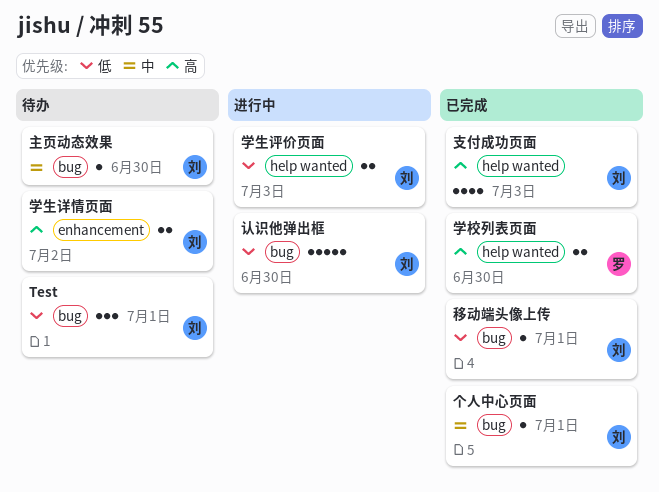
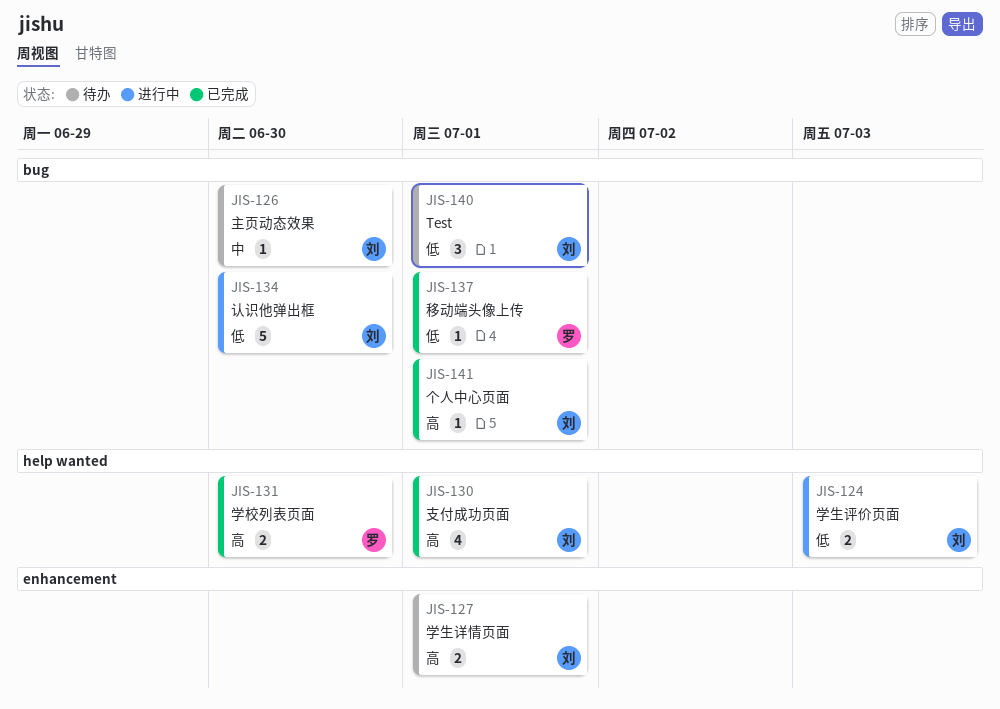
个人中心页面, priority: 中 -> 高
学生详情页面, due: Jul 2 -> Jul 1
支付成功页面, due: Jul 3 -> Jul 1
移动端头像上传, owner: 刘 -> 罗

